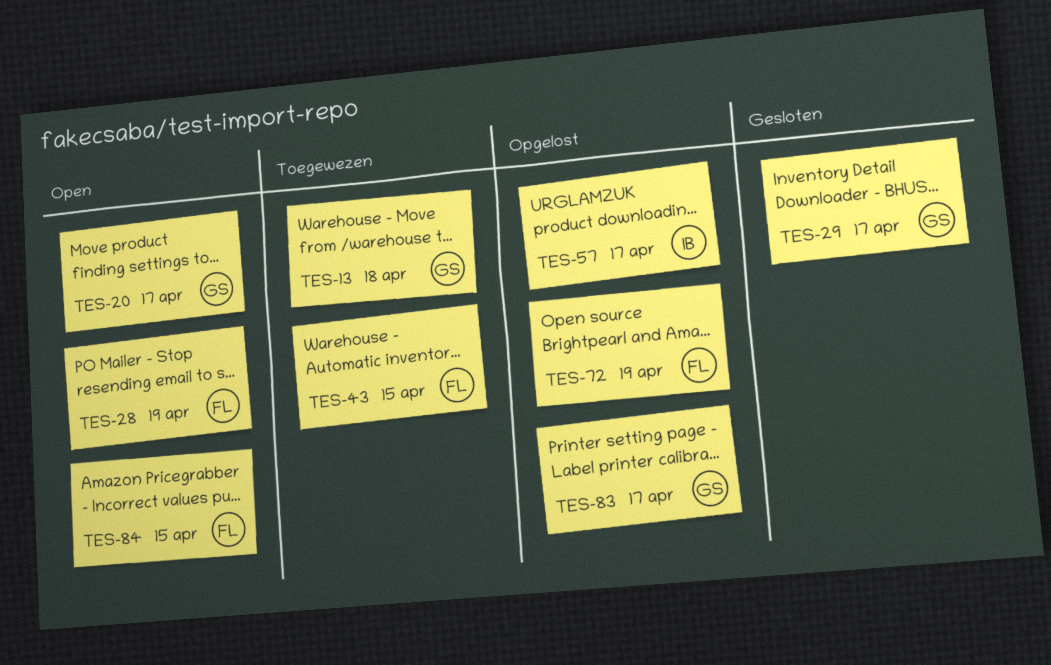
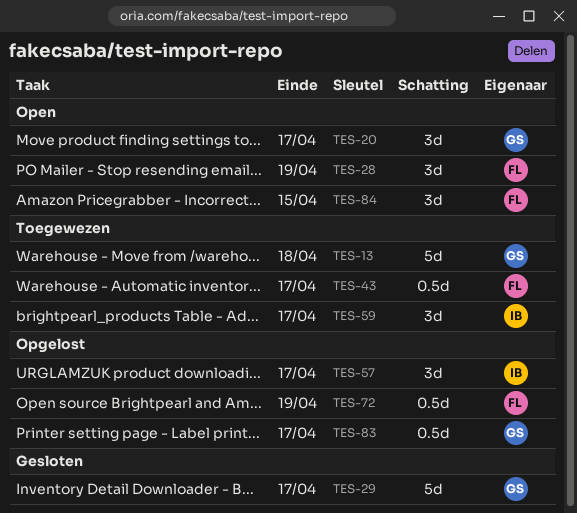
TES-43, due: Apr 15 -> Apr 17
TES-59: none -> present

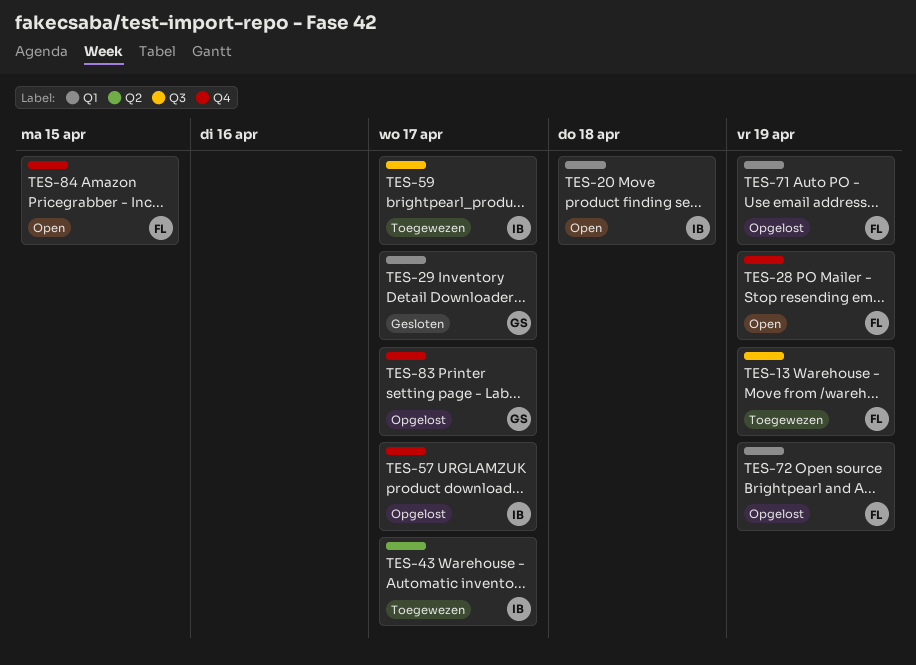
TES-13, owner: GS -> FL
TES-13, due: Apr 18 -> Apr 19
TES-20, owner: GS -> IB
TES-20, due: Apr 17 -> Apr 18
TES-43, owner: FL -> IB
TES-71: none -> present

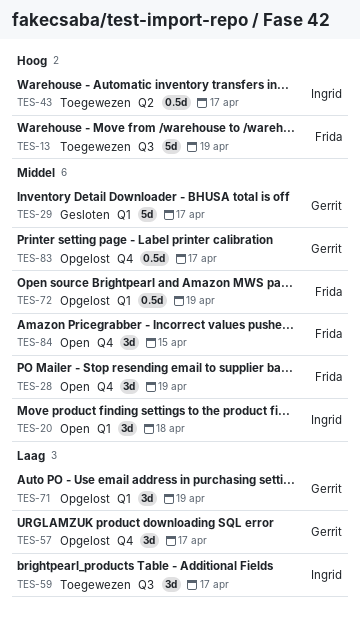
TES-57, owner: Ingrid -> Gerrit
TES-71, owner: Frida -> Gerrit

